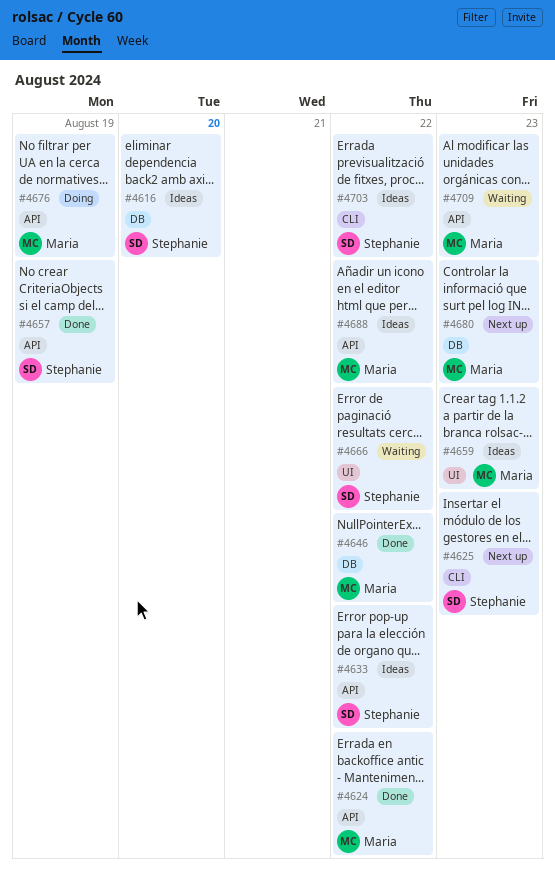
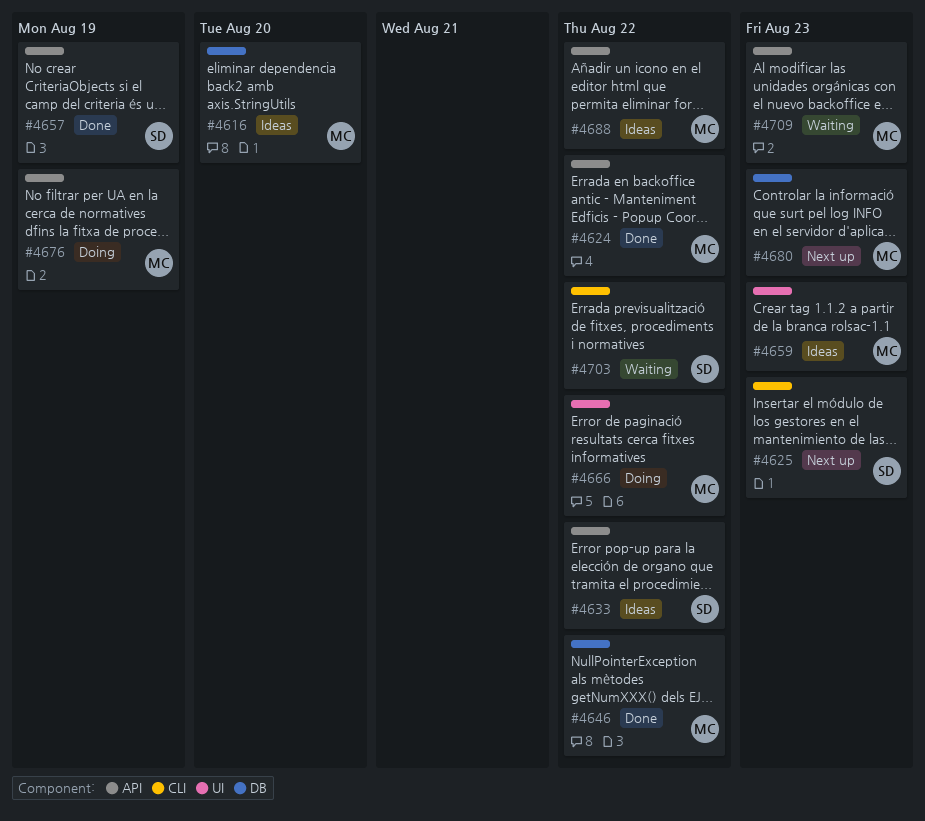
#4616, owner: Stephanie -> Maria
#4666, status: Waiting -> Doing
#4666, owner: Stephanie -> Maria
#4703, status: Ideas -> Waiting

